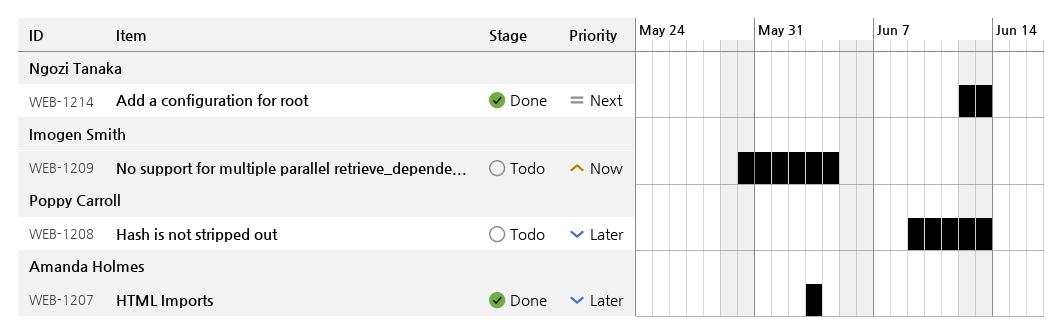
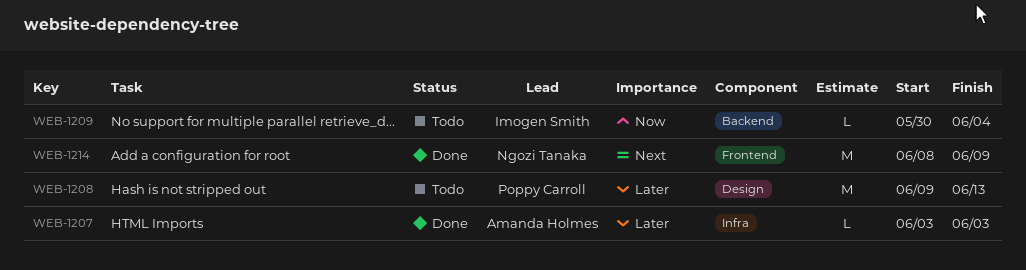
WEB-1214, start: Jun 12 -> Jun 8
WEB-1214, due: Jun 13 -> Jun 9

